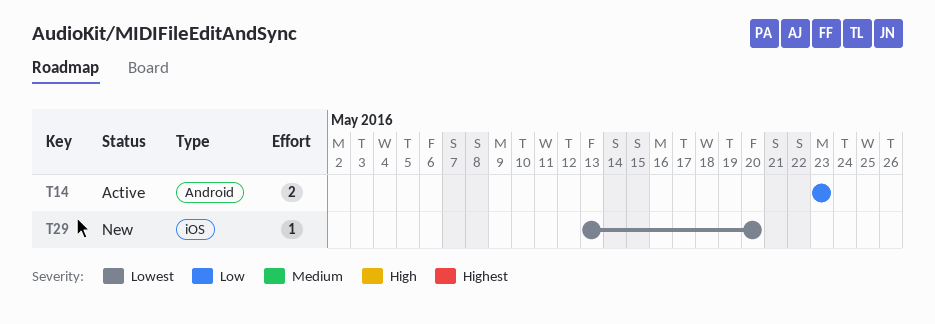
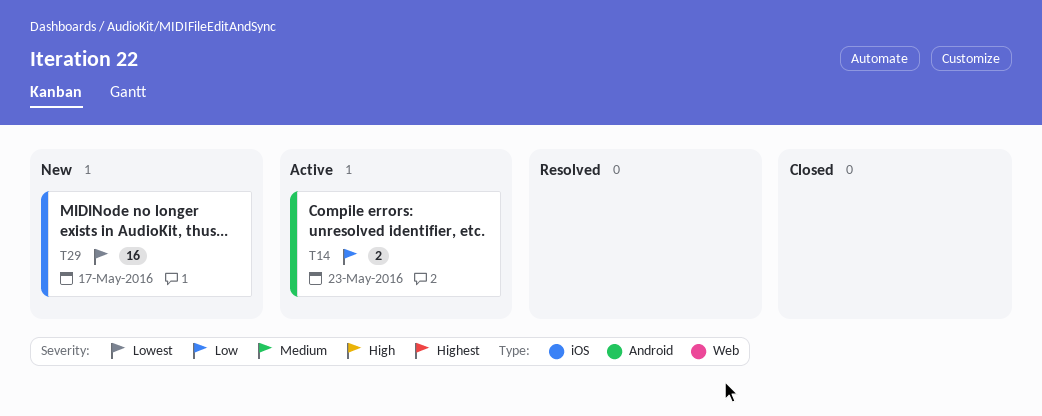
T29, estimate: 1 -> 16
T29, due: May 20 -> May 17

